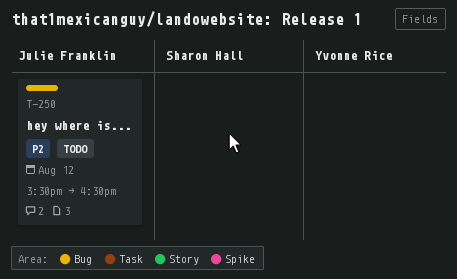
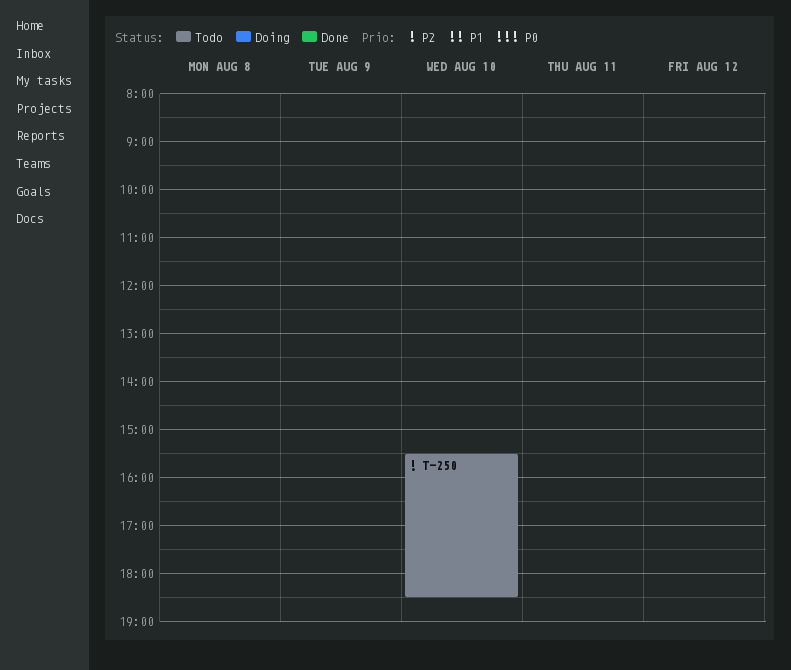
T-250, day: Aug 12 -> Aug 10
T-250, ends: 16:30 -> 18:30

